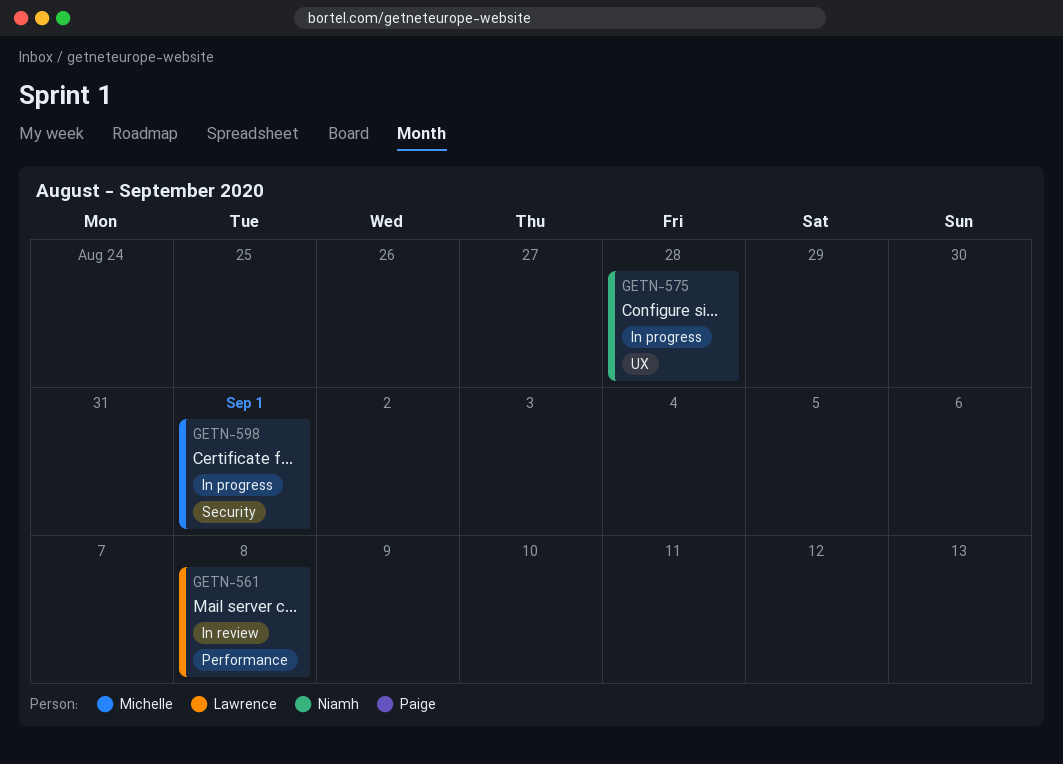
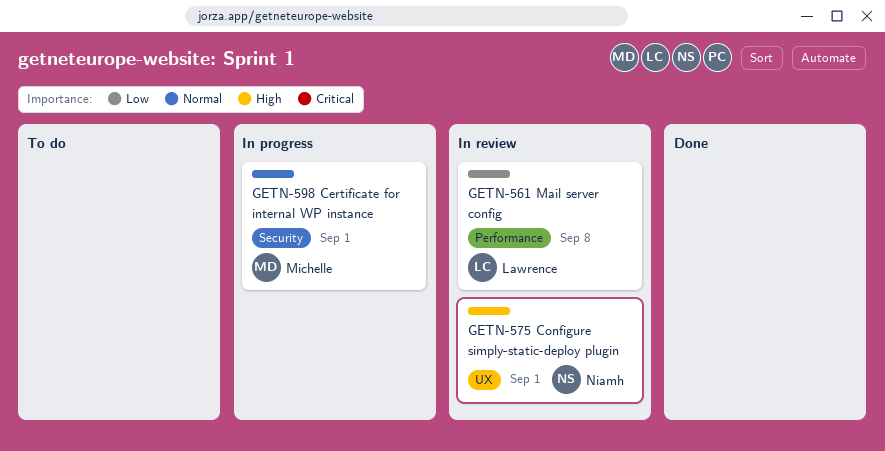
GETN-575, status: In progress -> In review
GETN-575, due: Aug 28 -> Sep 1

